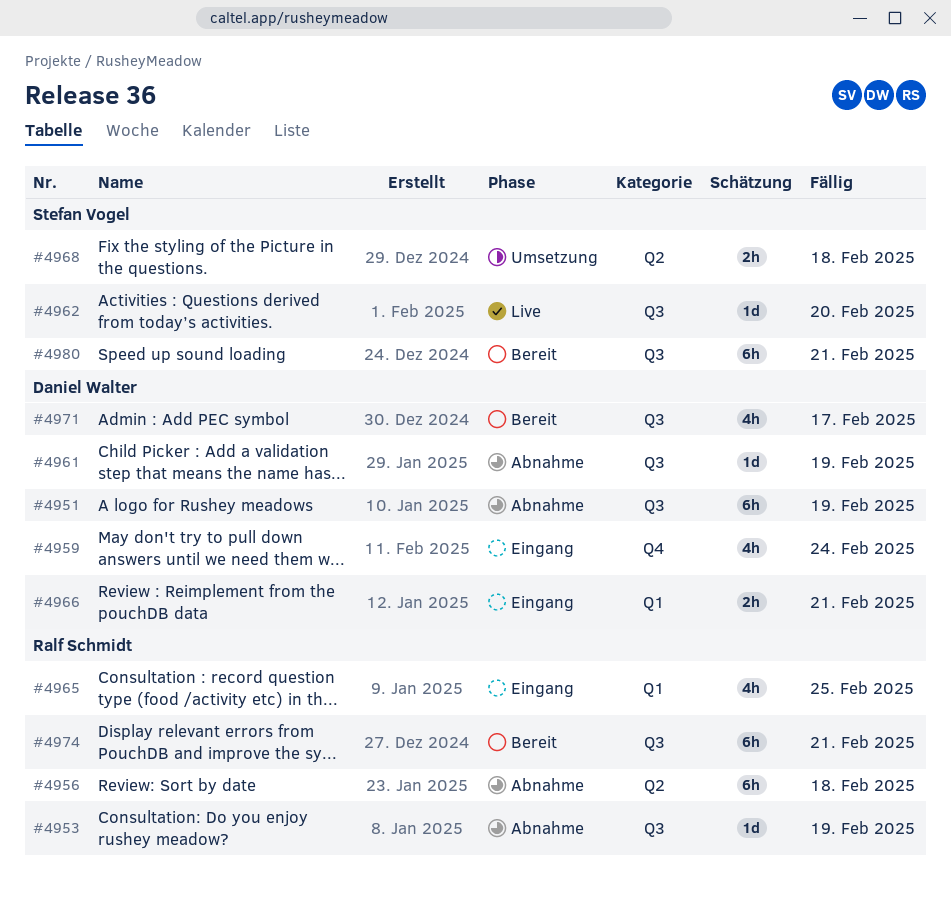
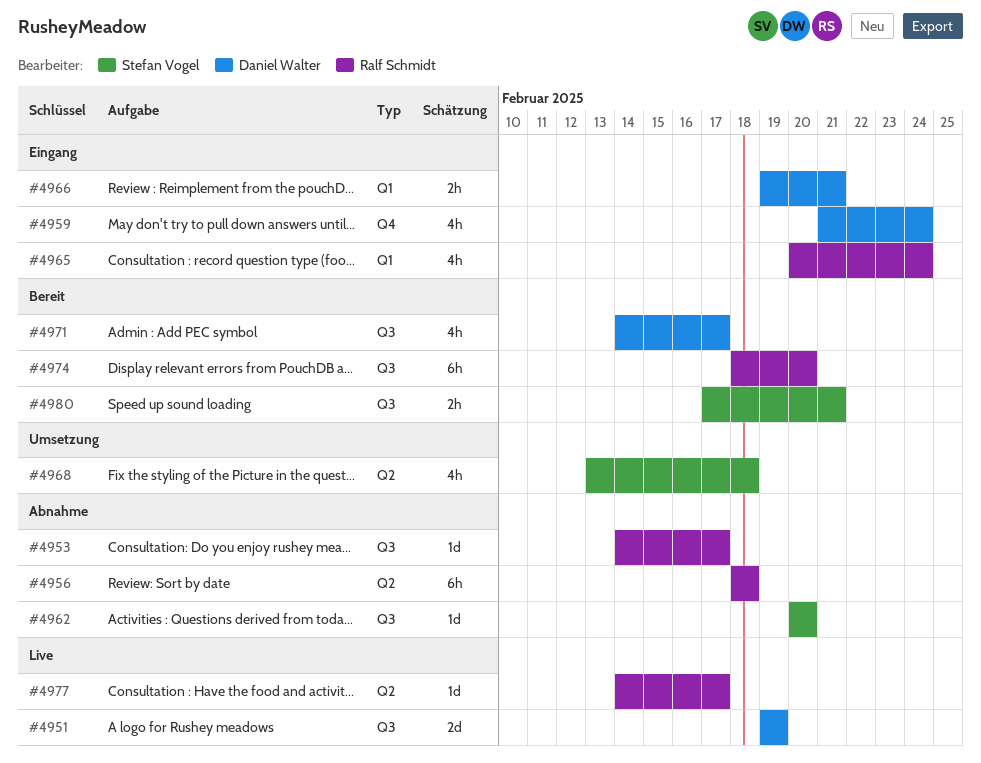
#4951, status: Abnahme -> Live
#4951, estimate: 6h -> 2d
#4953, due: Feb 19 -> Feb 17
#4961: present -> none
#4962, status: Live -> Abnahme
#4965, due: Feb 25 -> Feb 24
#4968, estimate: 2h -> 4h
#4974, due: Feb 21 -> Feb 20
#4977: none -> present
#4980, estimate: 6h -> 2h

